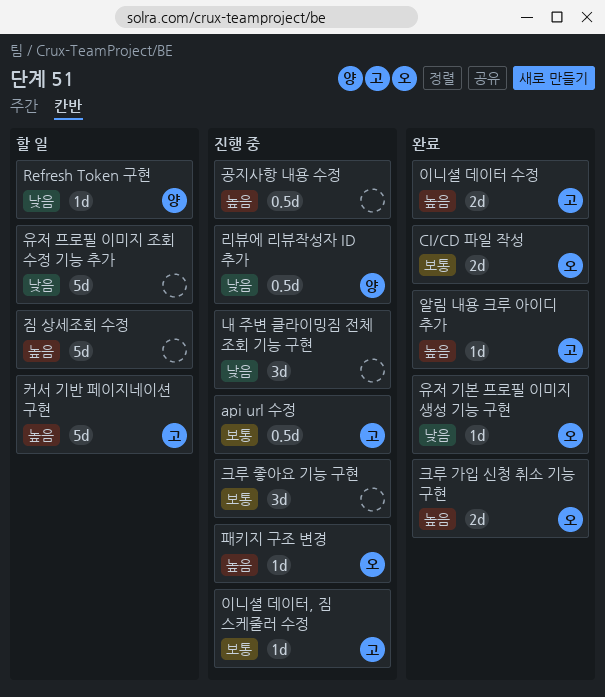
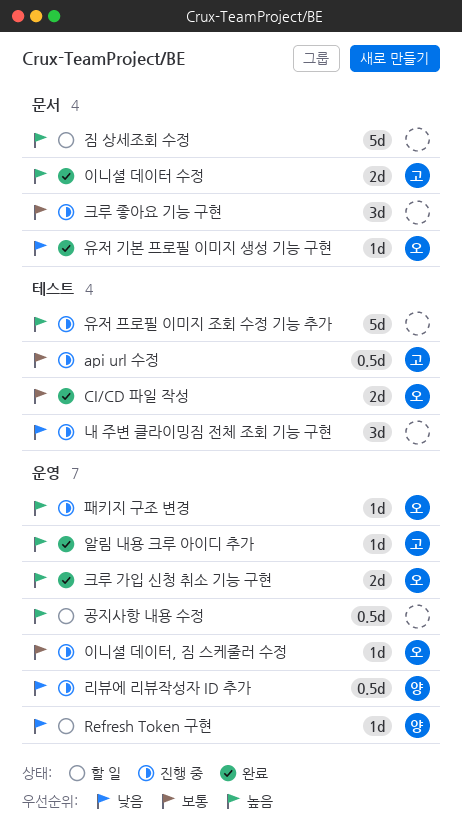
공지사항 내용 수정, status: 진행 중 -> 할 일
유저 프로필 이미지 조회 수정 기능 추가, status: 할 일 -> 진행 중
유저 프로필 이미지 조회 수정 기능 추가, priority: 낮음 -> 높음
이니셜 데이터, 짐 스케줄러 수정, owner: 고 -> 오
커서 기반 페이지네이션 구현: present -> none

